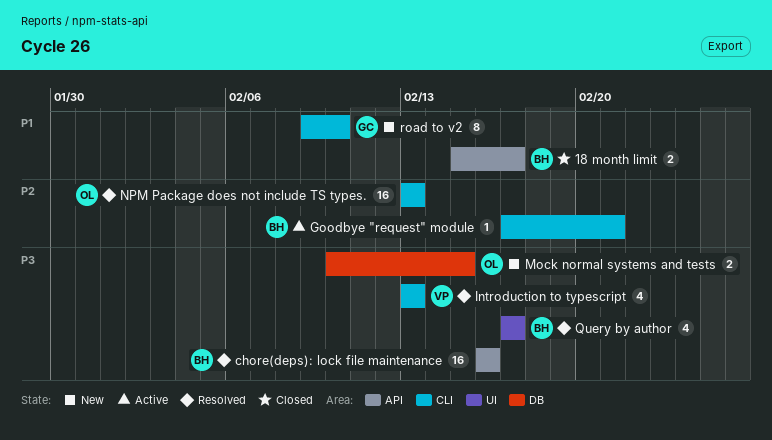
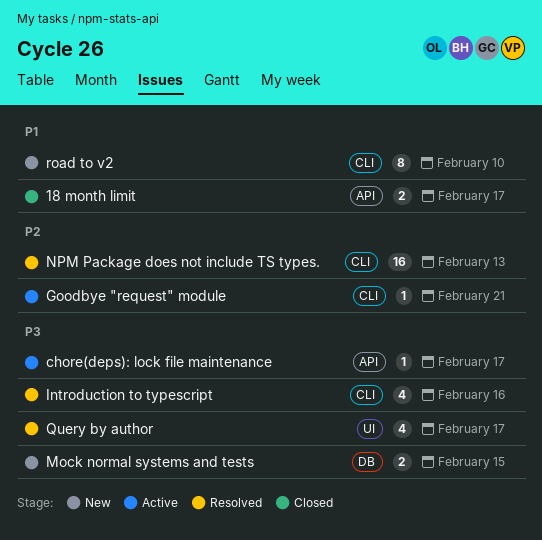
chore(deps): lock file maintenance, status: Resolved -> Active
chore(deps): lock file maintenance, estimate: 16 -> 1
chore(deps): lock file maintenance, due: Feb 16 -> Feb 17
Introduction to typescript, due: Feb 13 -> Feb 16

